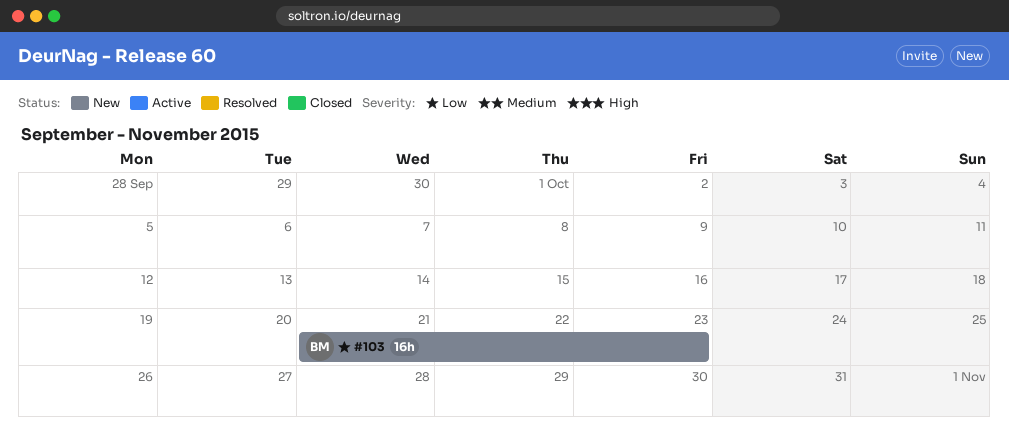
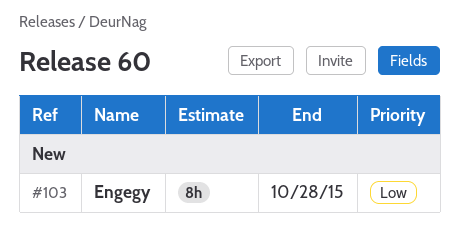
#103, estimate: 16h -> 8h
#103, due: Oct 23 -> Oct 28

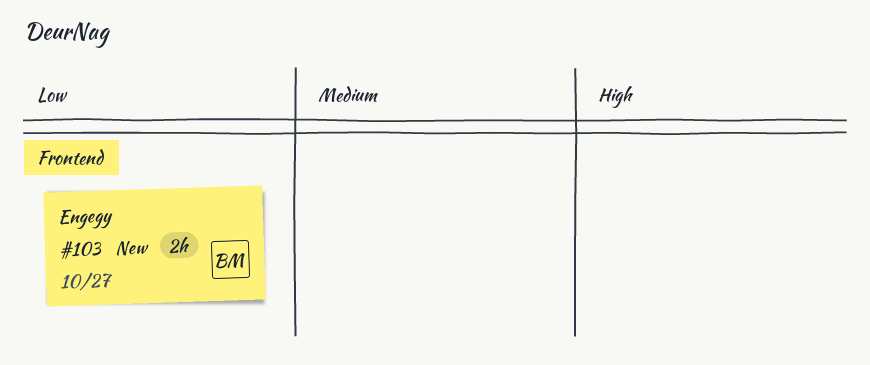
#103, estimate: 8h -> 2h
#103, due: Oct 28 -> Oct 27

